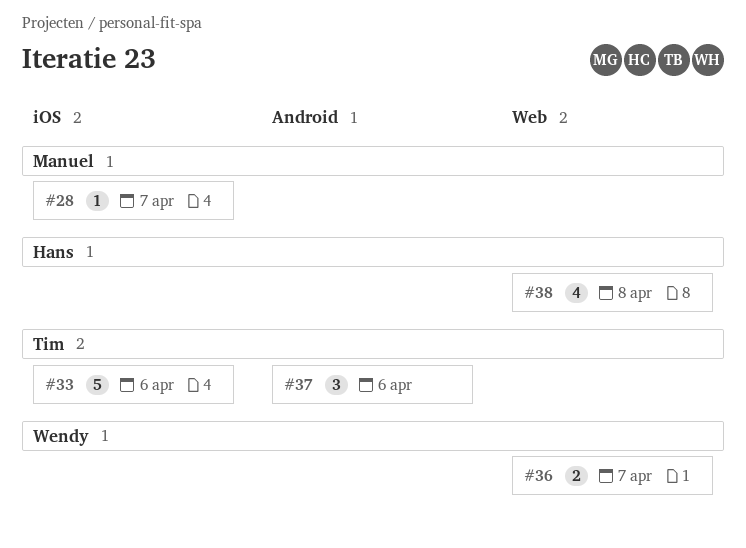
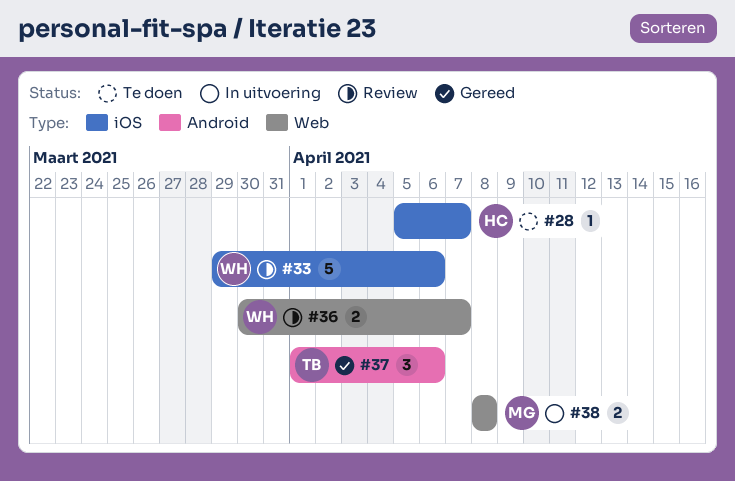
#28, owner: Manuel -> Hans
#33, owner: Tim -> Wendy
#38, owner: Hans -> Manuel
#38, estimate: 4 -> 2

